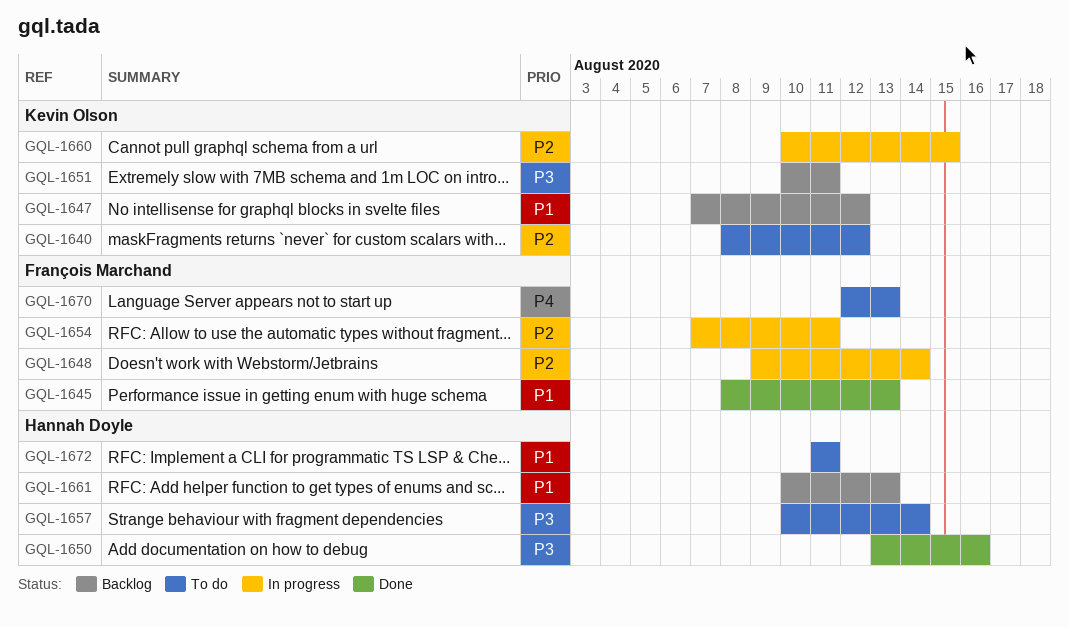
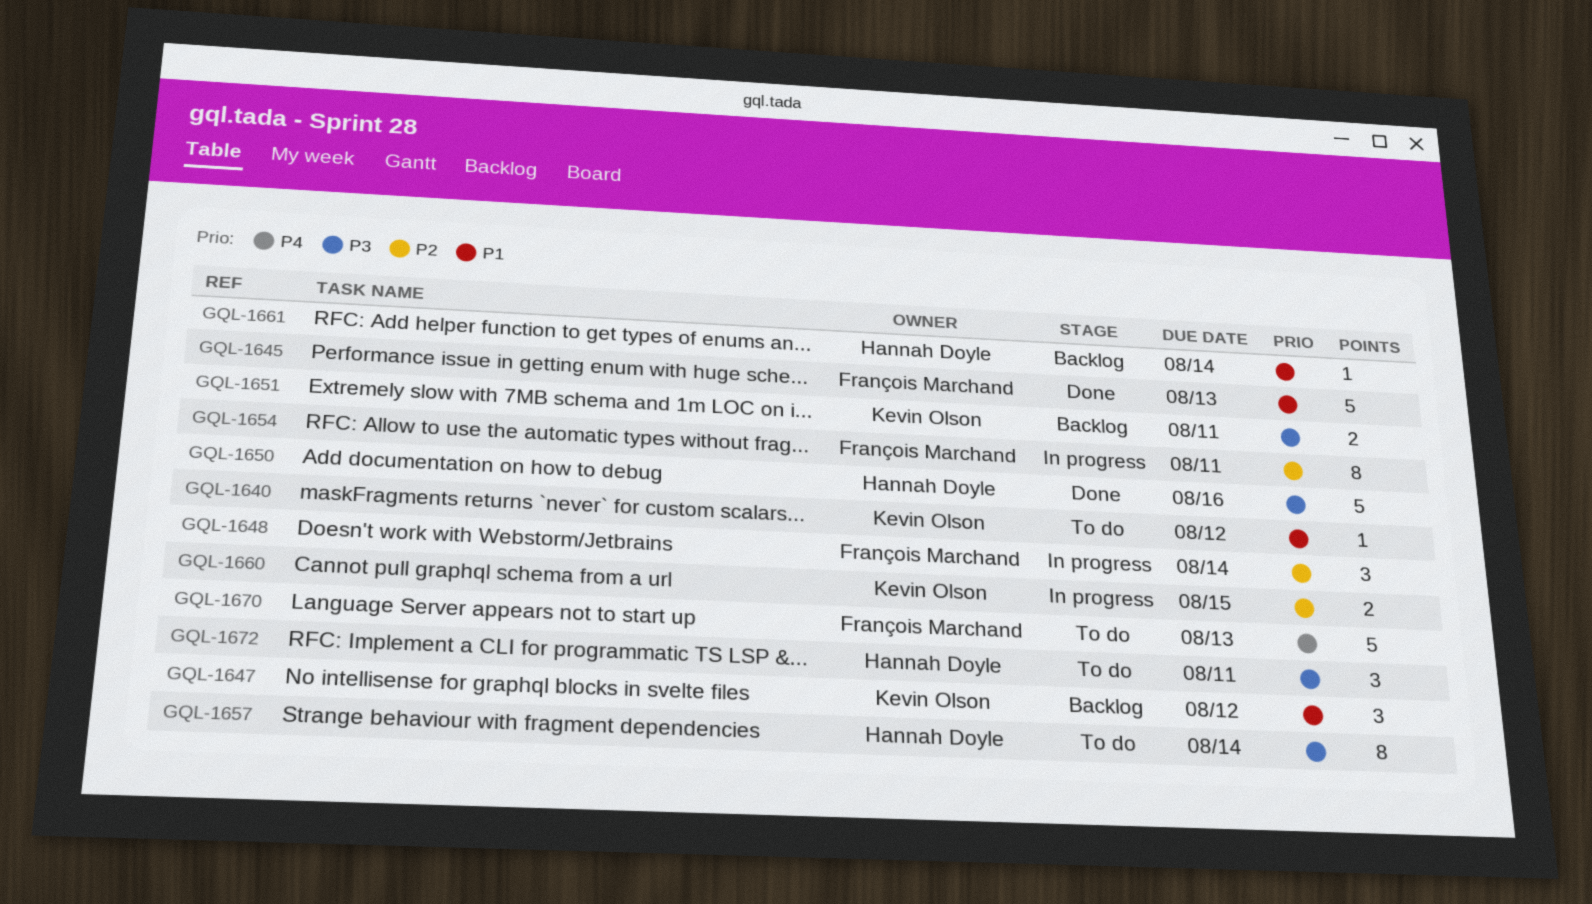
GQL-1640, priority: P2 -> P1
GQL-1661, due: Aug 13 -> Aug 14
GQL-1672, priority: P1 -> P3

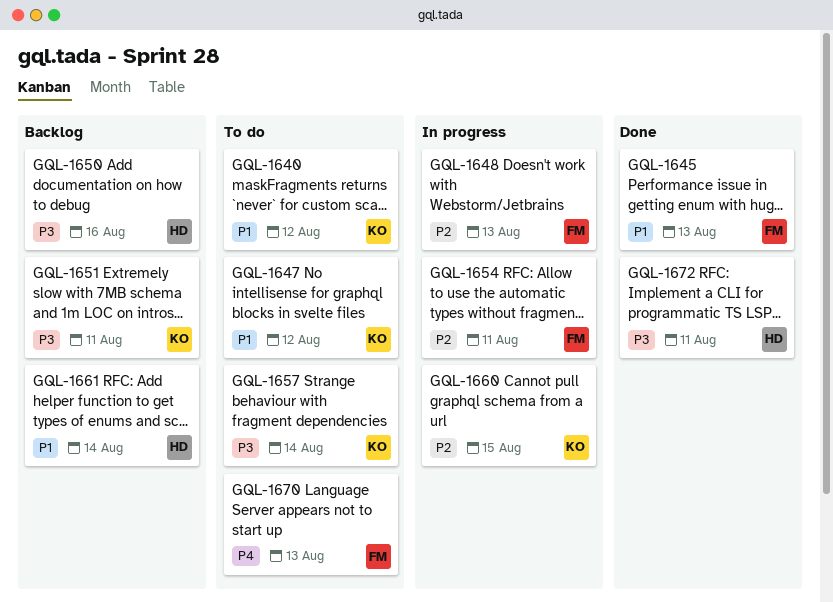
GQL-1647, status: Backlog -> To do
GQL-1648, due: Aug 14 -> Aug 13
GQL-1650, status: Done -> Backlog
GQL-1657, owner: Hannah Doyle -> Kevin Olson
GQL-1672, status: To do -> Done

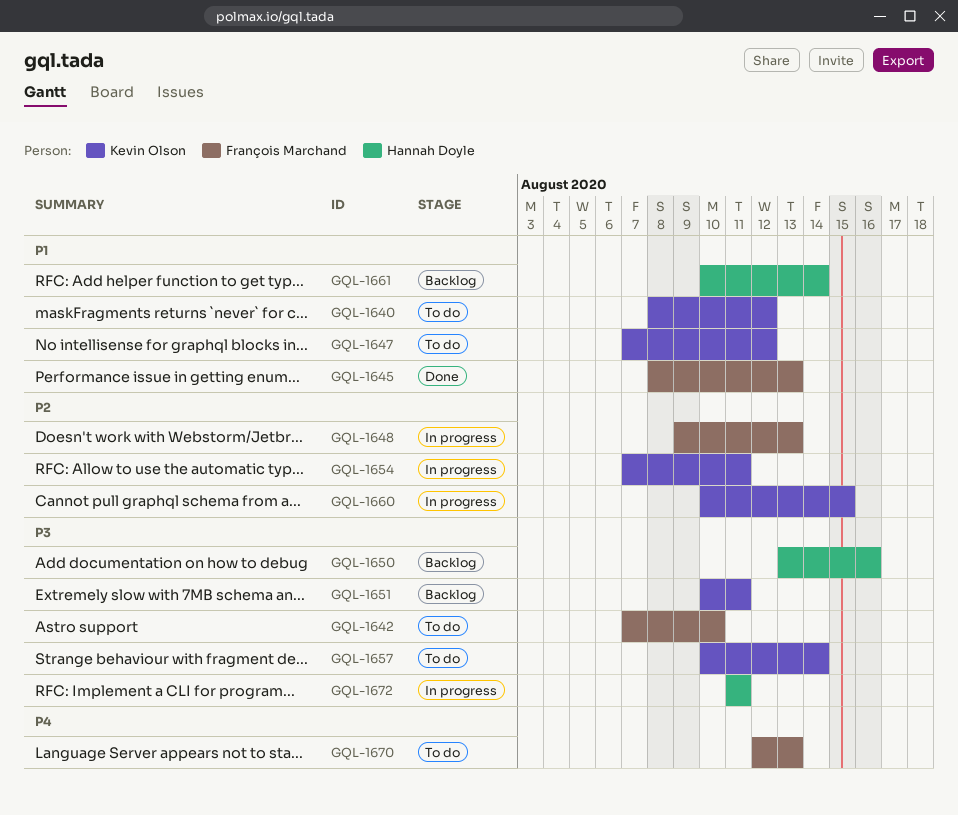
GQL-1642: none -> present
GQL-1654, owner: François Marchand -> Kevin Olson
GQL-1672, status: Done -> In progress

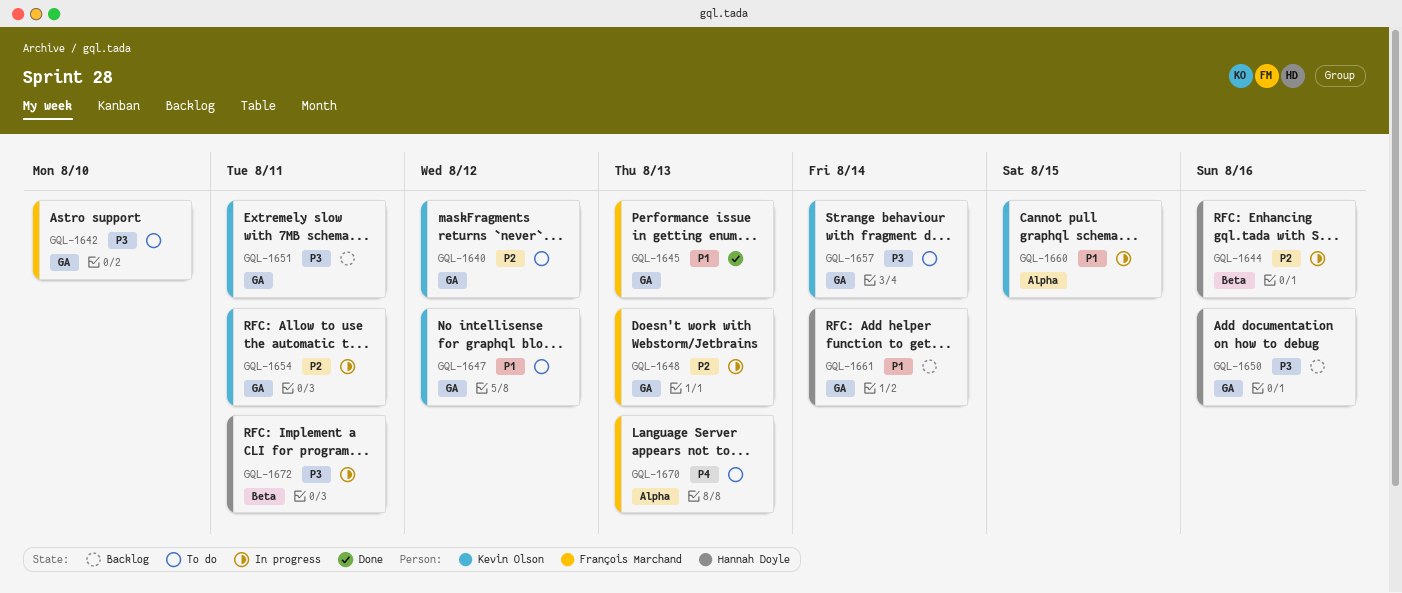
GQL-1640, priority: P1 -> P2
GQL-1644: none -> present
GQL-1660, priority: P2 -> P1

